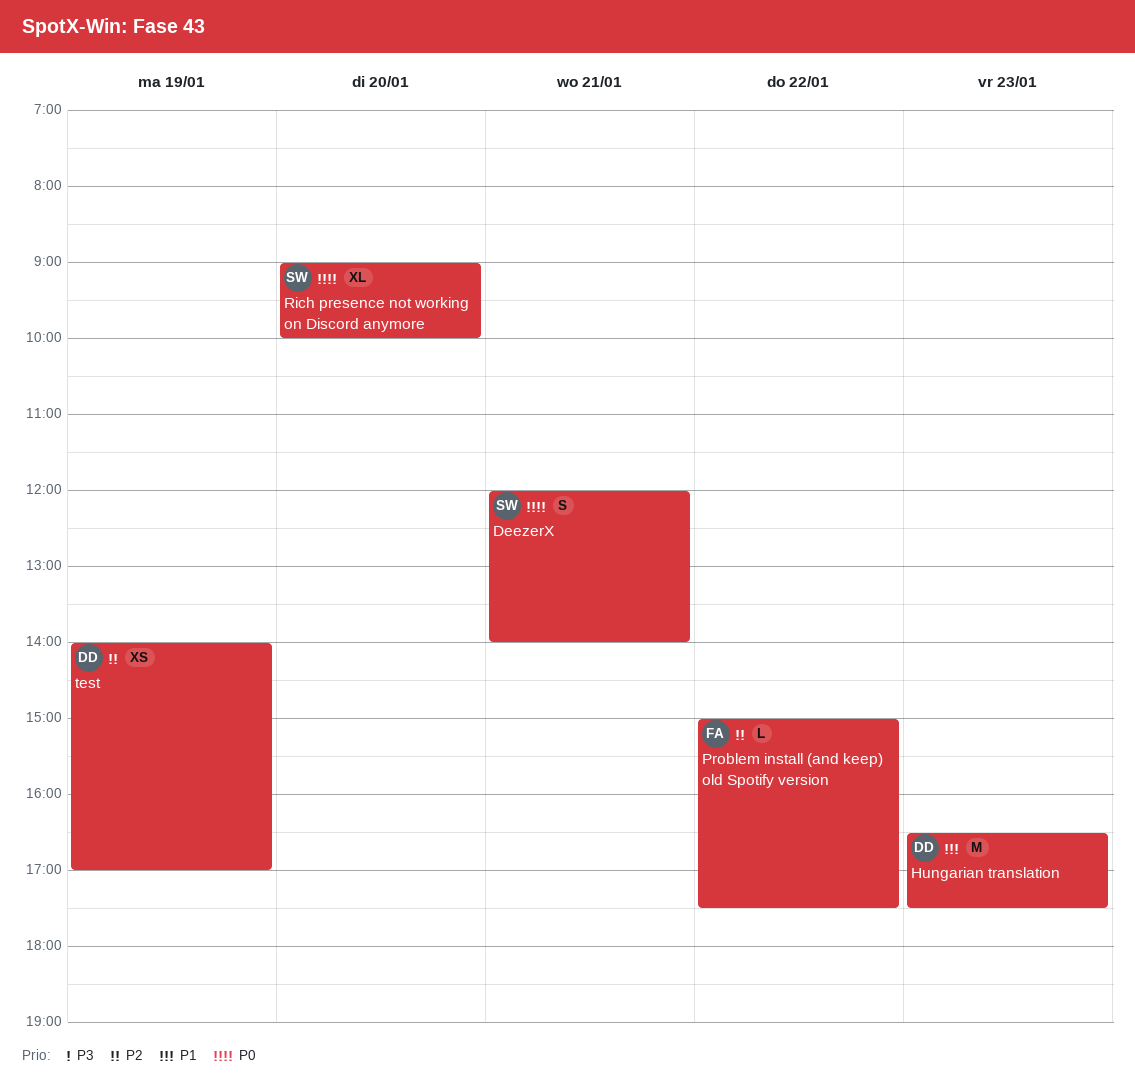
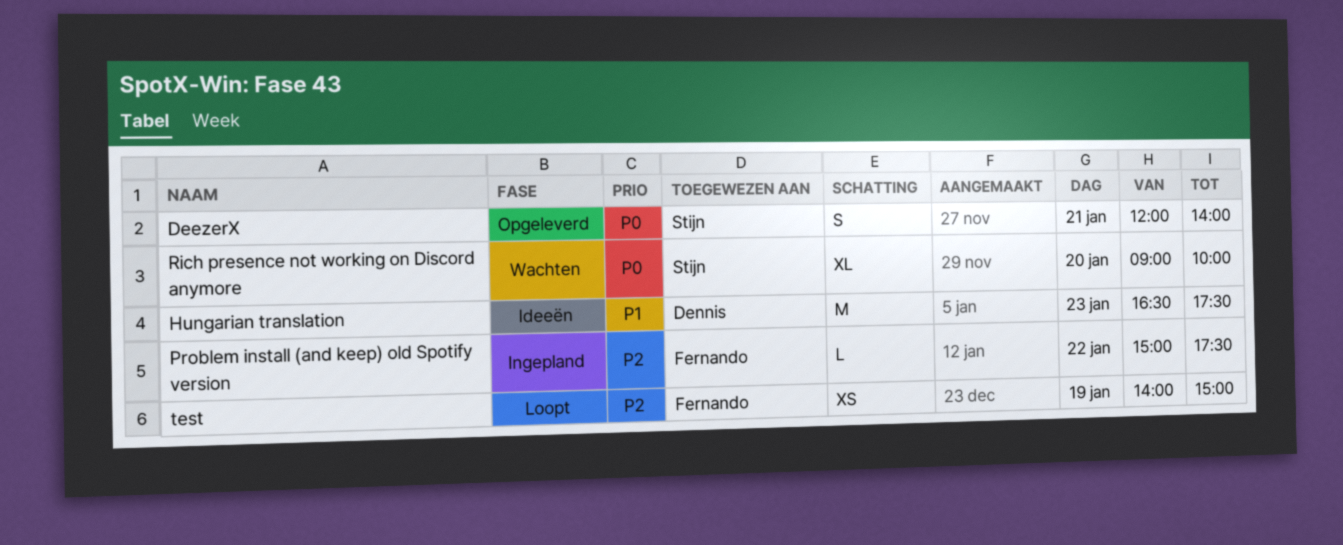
test, owner: Dennis -> Fernando
test, ends: 17:00 -> 15:00

